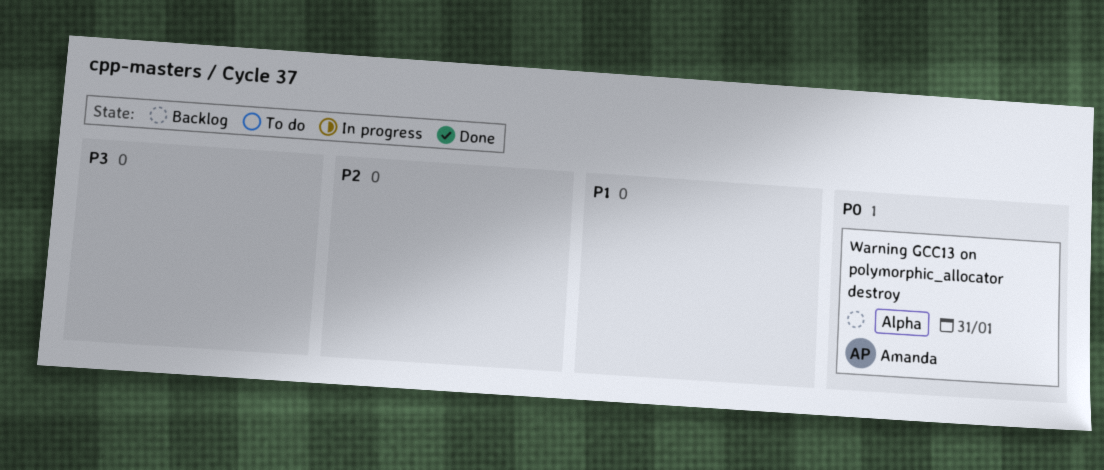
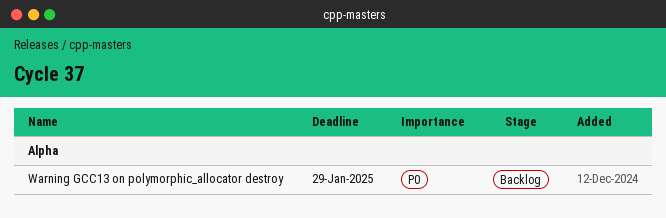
Warning GCC13 on polymorphic_allocator destroy, due: Jan 31 -> Jan 29

